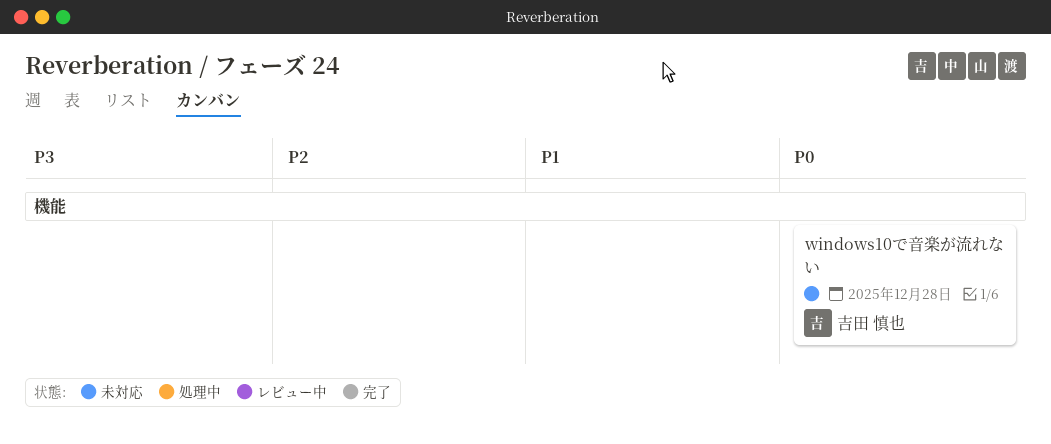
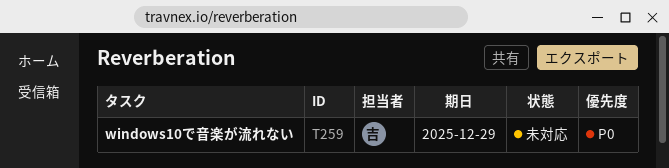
windows10で音楽が流れない, due: Dec 28 -> Dec 29

